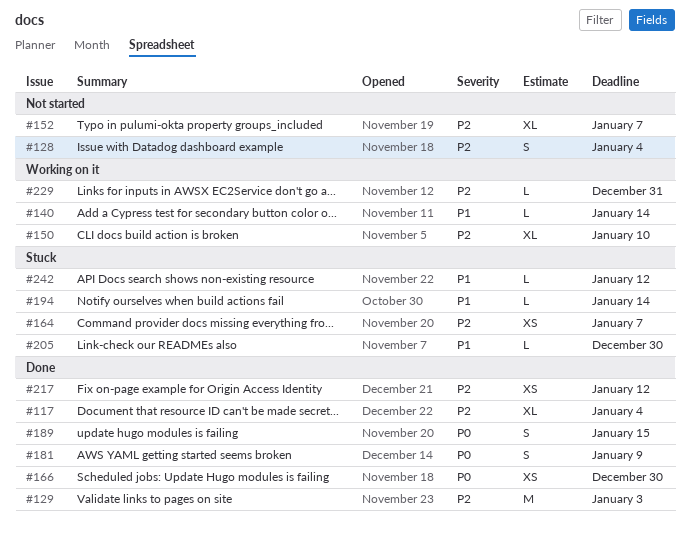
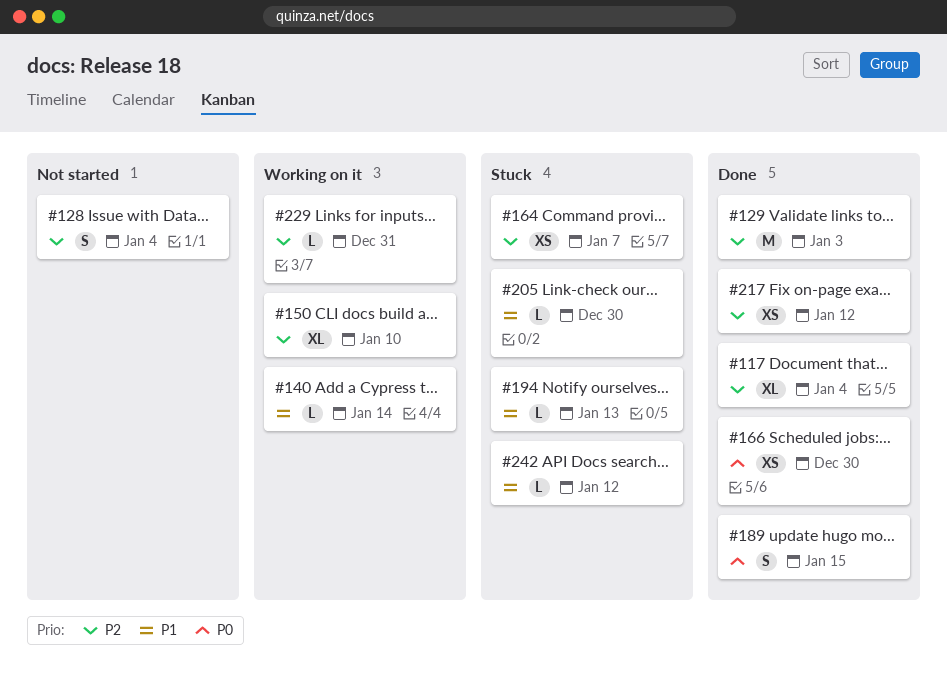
#152: present -> none
#181: present -> none
#194, due: Jan 14 -> Jan 13

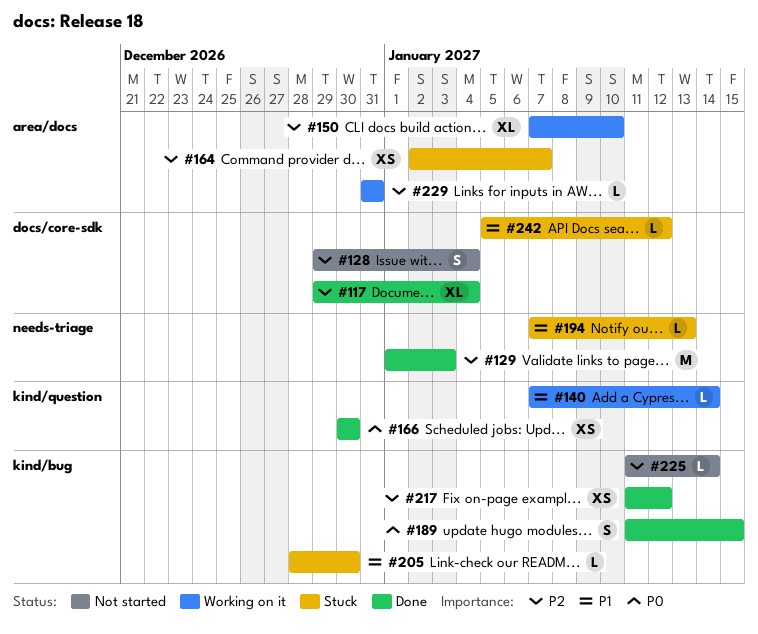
#225: none -> present

